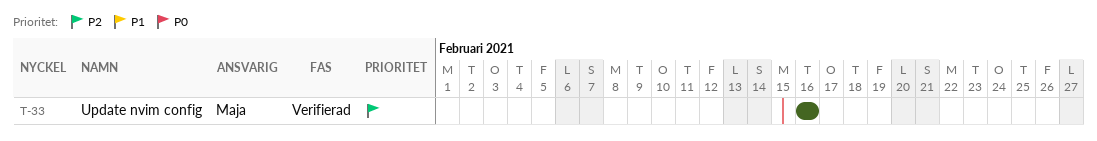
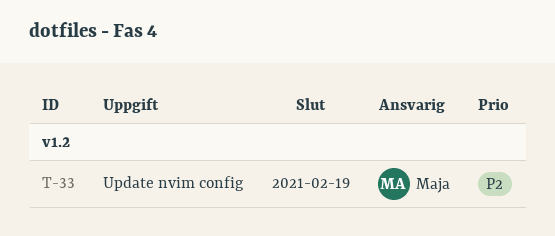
T-33, due: Feb 16 -> Feb 19

